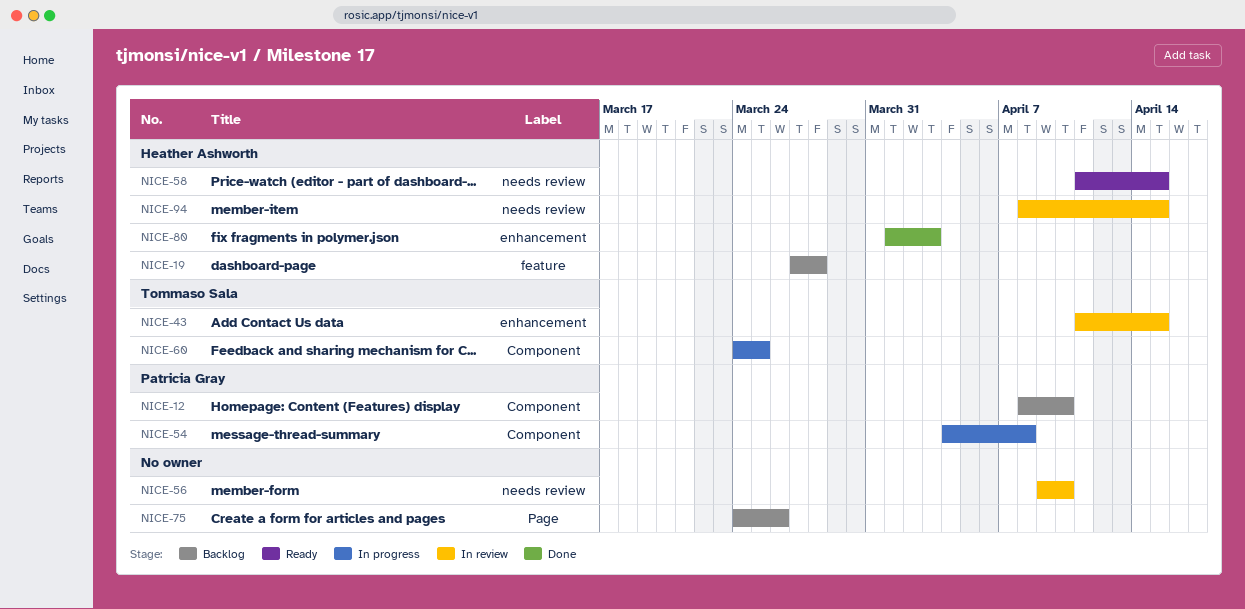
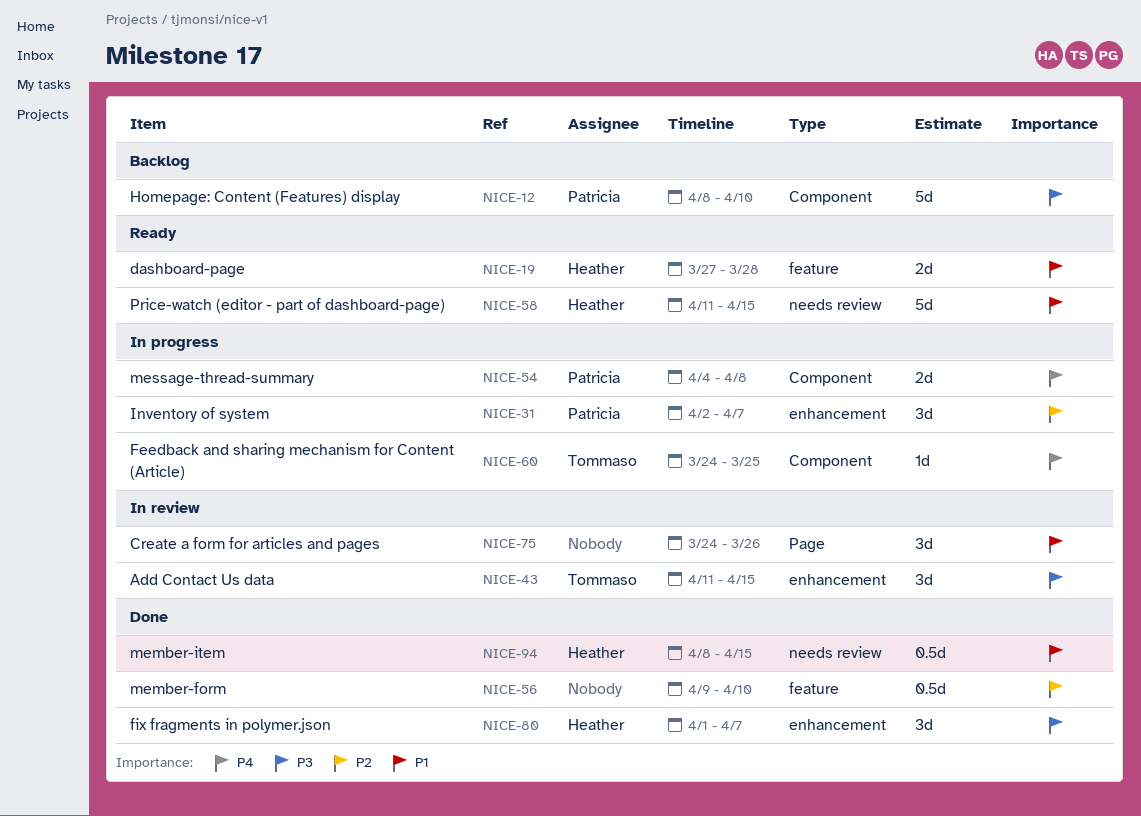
NICE-19, status: Backlog -> Ready
NICE-31: none -> present
NICE-56, status: In review -> Done
NICE-56, label: needs review -> feature
NICE-75, status: Backlog -> In review
NICE-80, due: Apr 3 -> Apr 7
NICE-94, status: In review -> Done

